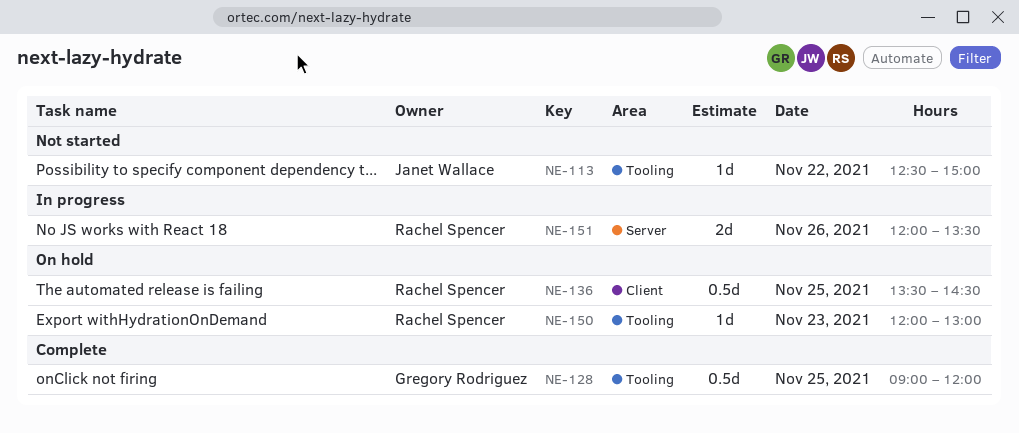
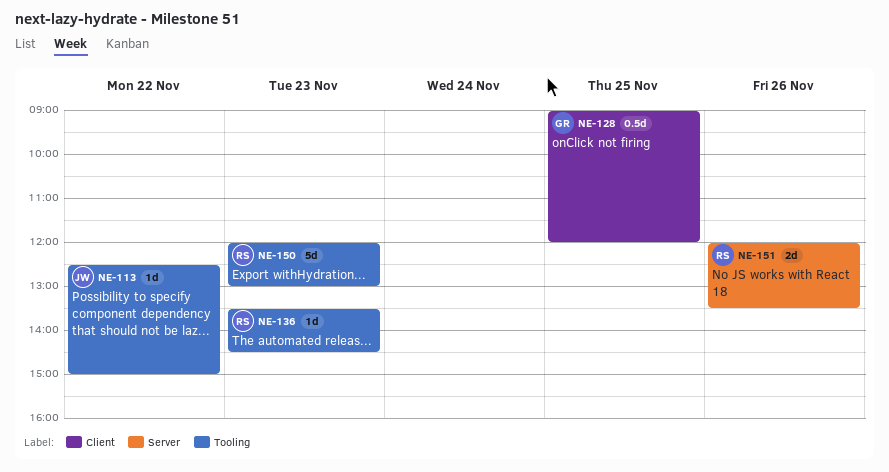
NE-128, label: Tooling -> Client
NE-136, label: Client -> Tooling
NE-136, estimate: 0.5d -> 1d
NE-136, day: Nov 25 -> Nov 23
NE-150, estimate: 1d -> 5d

